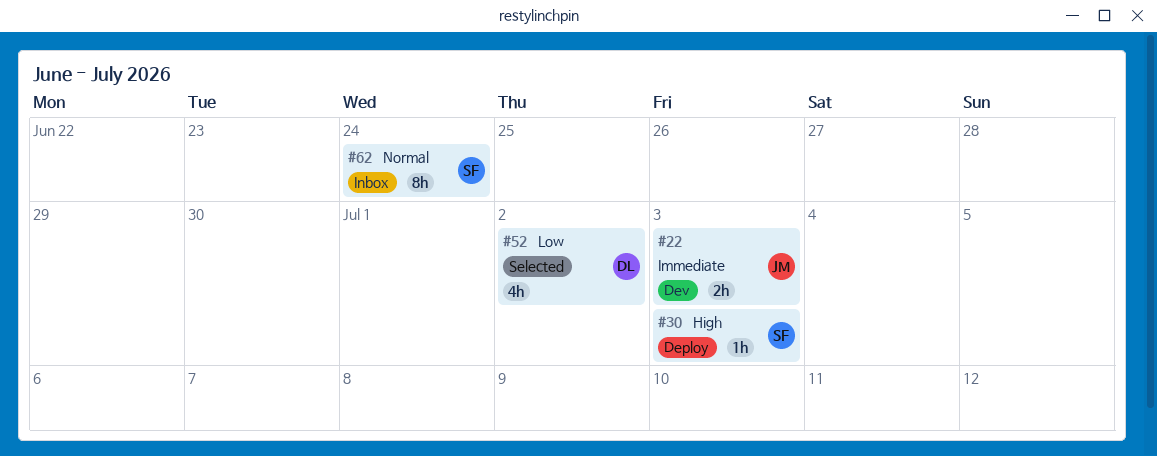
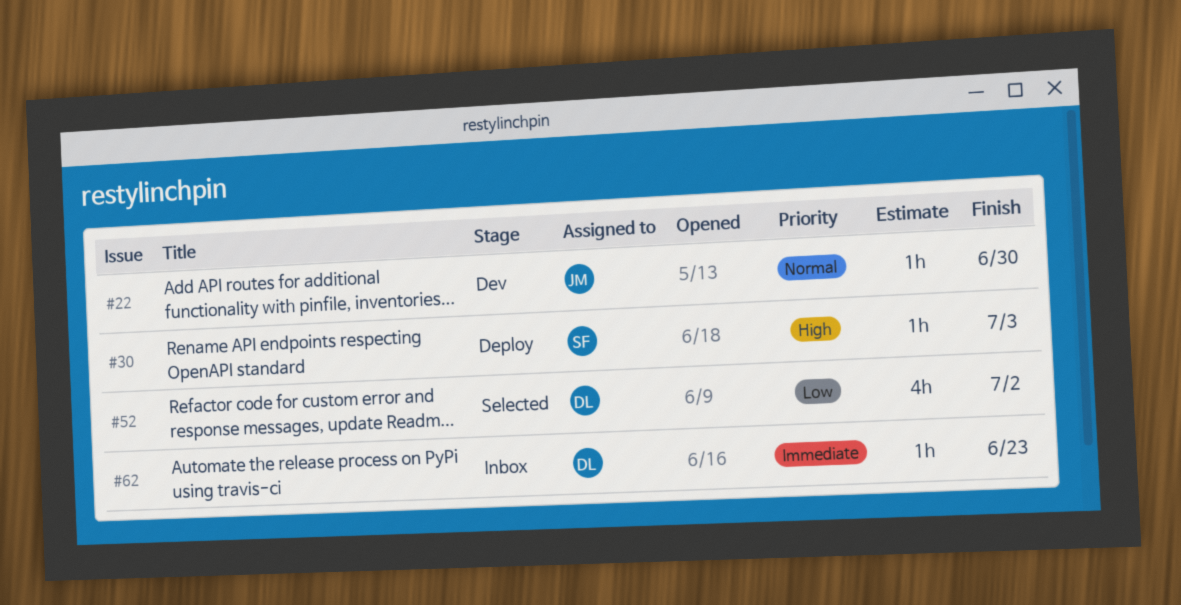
#22, priority: Immediate -> Normal
#22, estimate: 2h -> 1h
#22, due: Jul 3 -> Jun 30
#62, owner: SF -> DL
#62, priority: Normal -> Immediate
#62, estimate: 8h -> 1h
#62, due: Jun 24 -> Jun 23

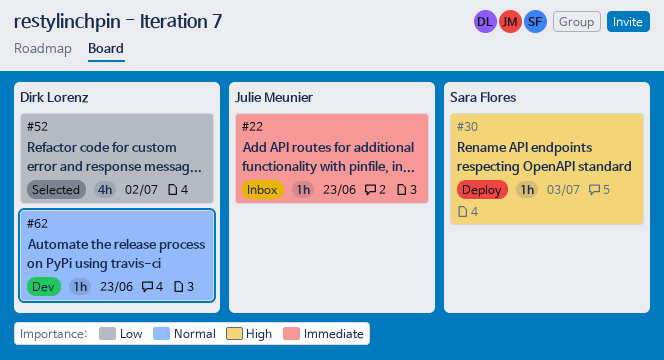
#22, status: Dev -> Inbox
#22, priority: Normal -> Immediate
#22, due: Jun 30 -> Jun 23
#62, status: Inbox -> Dev
#62, priority: Immediate -> Normal

